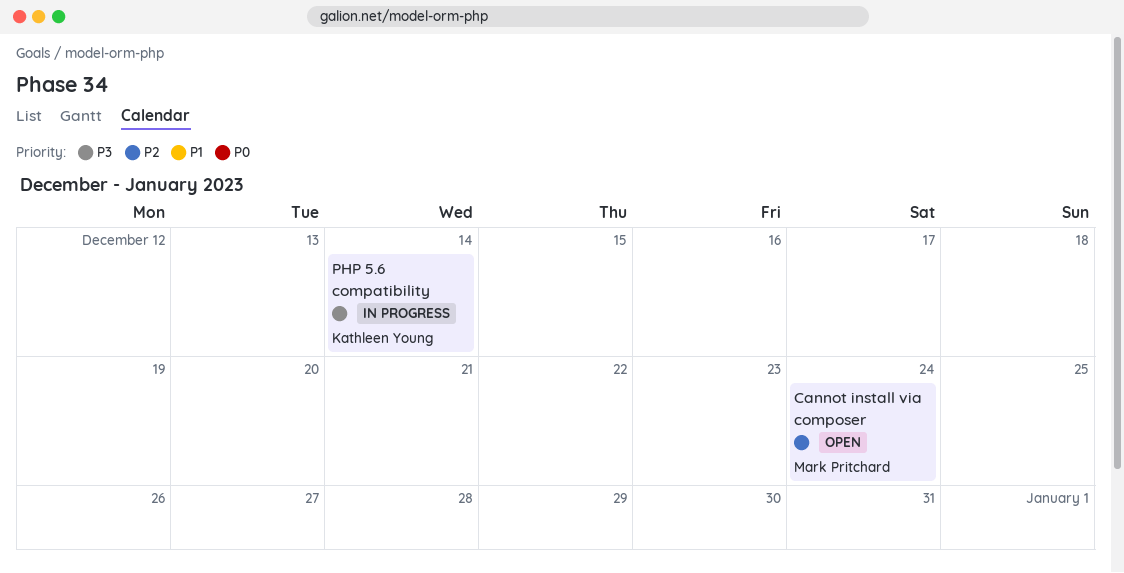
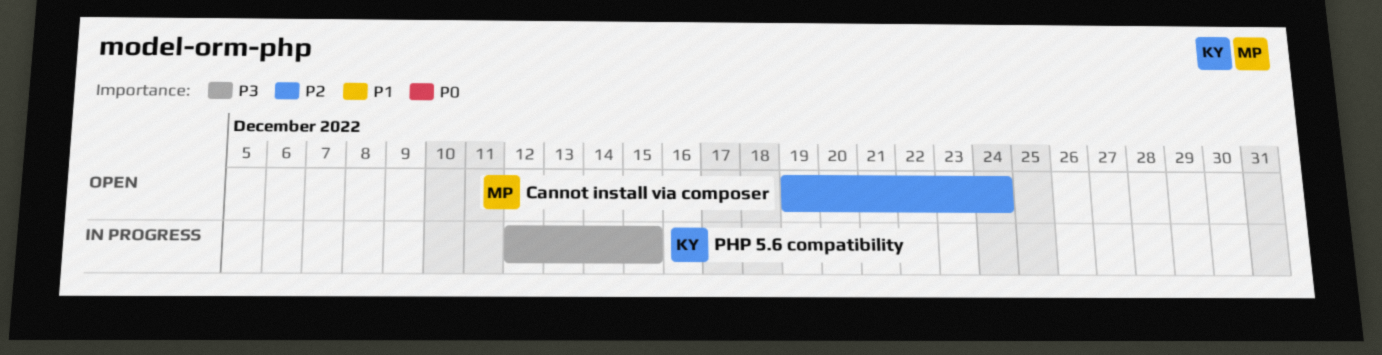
PHP 5.6 compatibility, due: Dec 14 -> Dec 15

